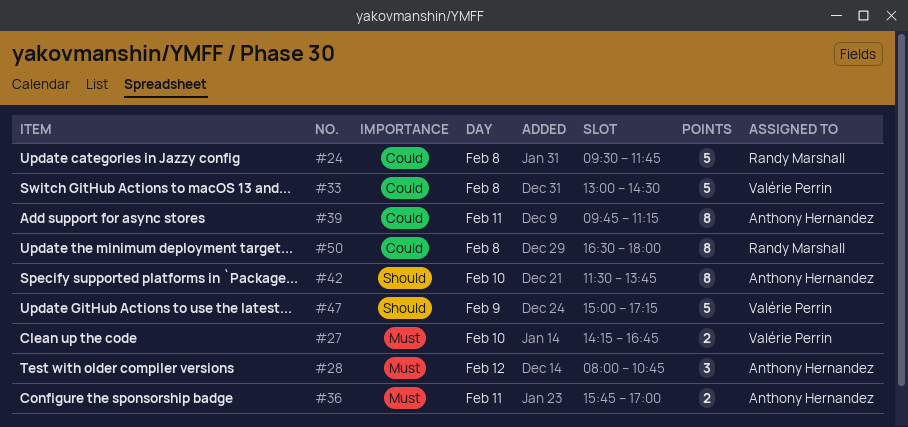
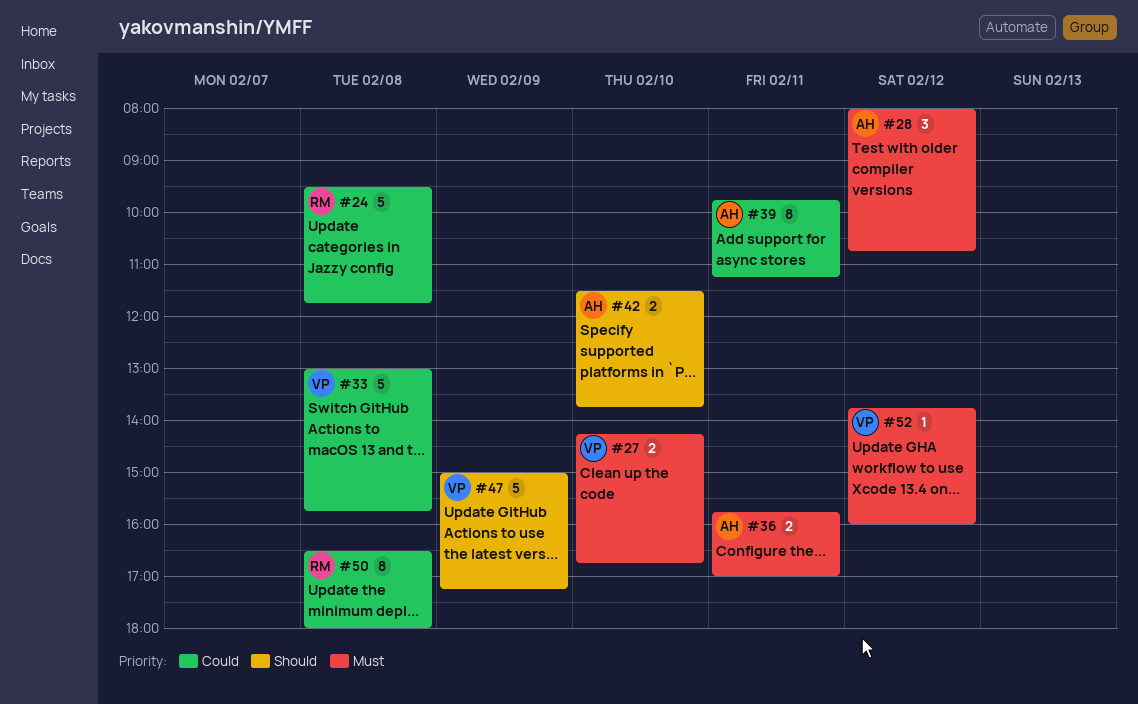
#33, ends: 14:30 -> 15:45
#42, estimate: 8 -> 2
#52: none -> present

